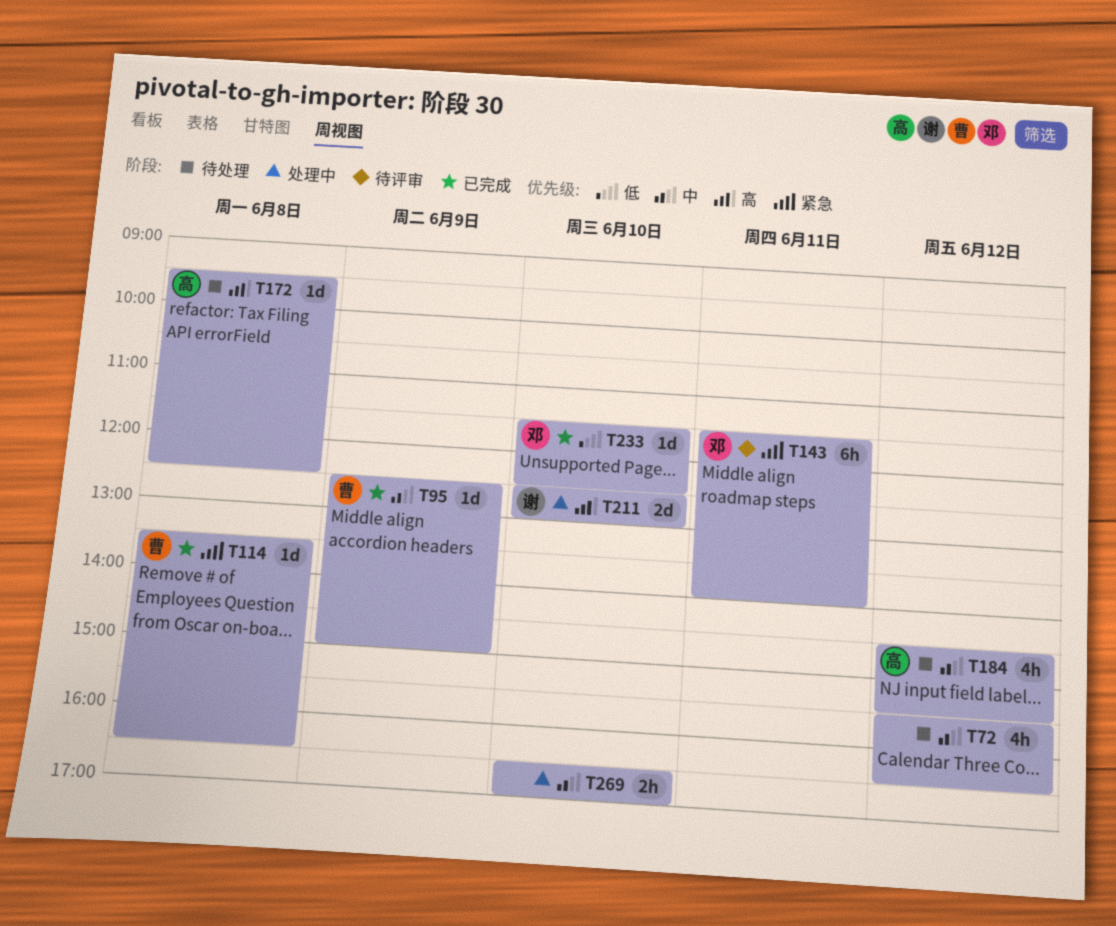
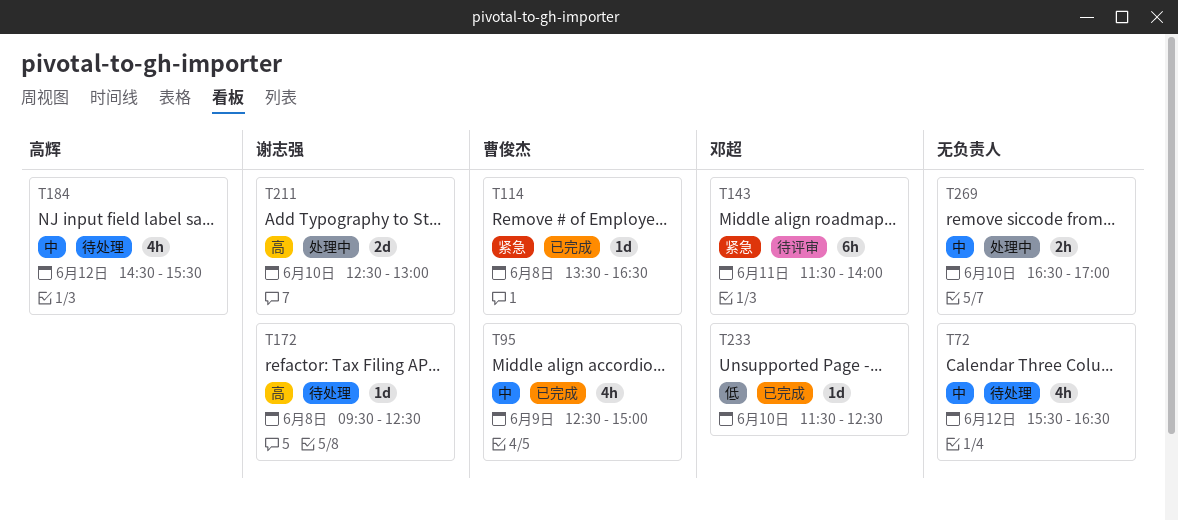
T95, estimate: 1d -> 4h
T172, owner: 高辉 -> 谢志强

